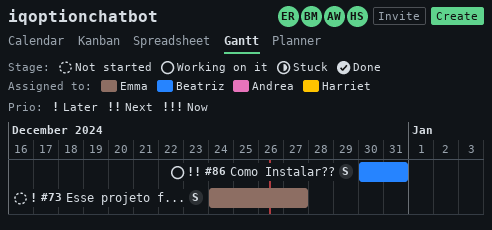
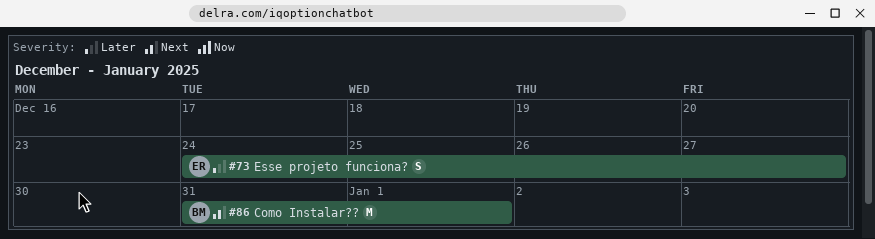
#86, estimate: S -> M
#86, start: Dec 30 -> Dec 31
#86, due: Dec 31 -> Jan 1

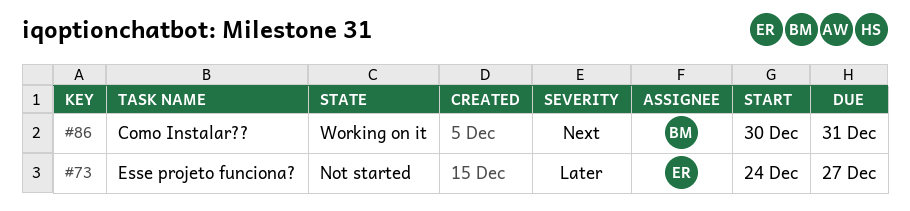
#86, start: Dec 31 -> Dec 30
#86, due: Jan 1 -> Dec 31

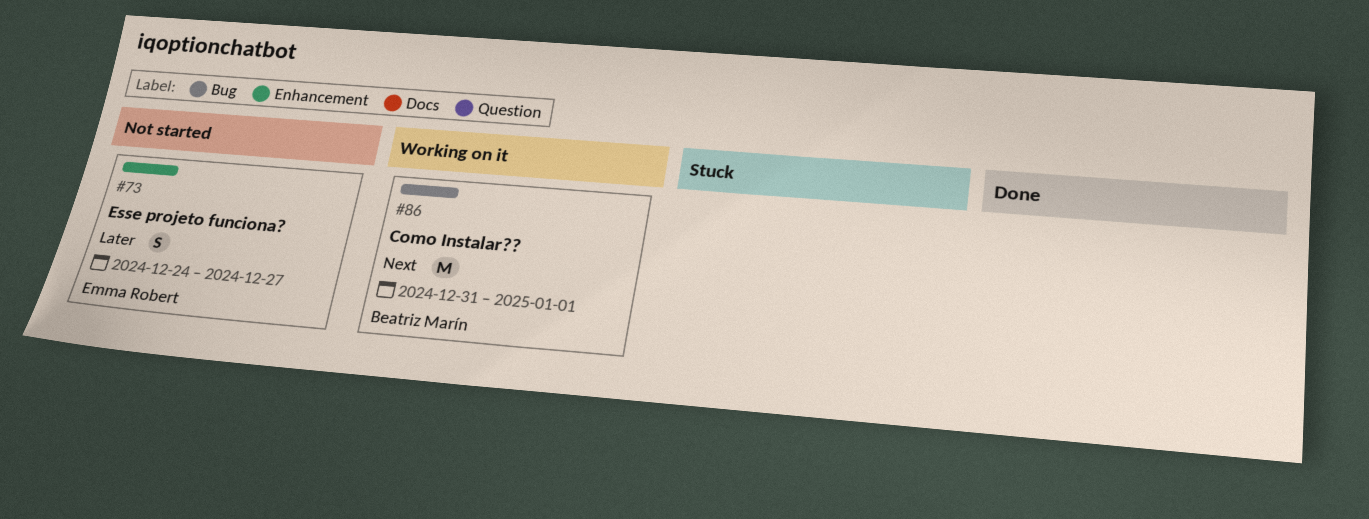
#86, start: Dec 30 -> Dec 31
#86, due: Dec 31 -> Jan 1

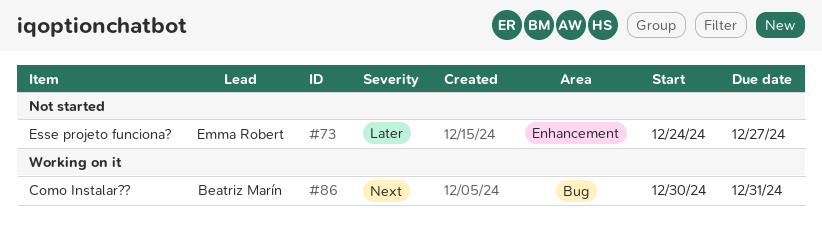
#86, start: Dec 31 -> Dec 30
#86, due: Jan 1 -> Dec 31

